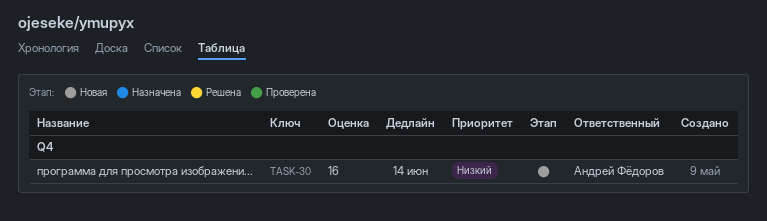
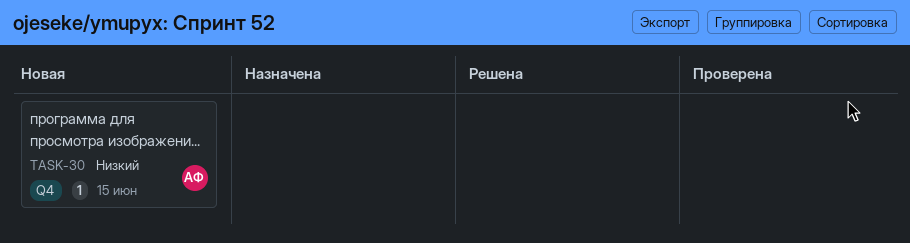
TASK-30, estimate: 16 -> 1
TASK-30, due: Jun 14 -> Jun 15

